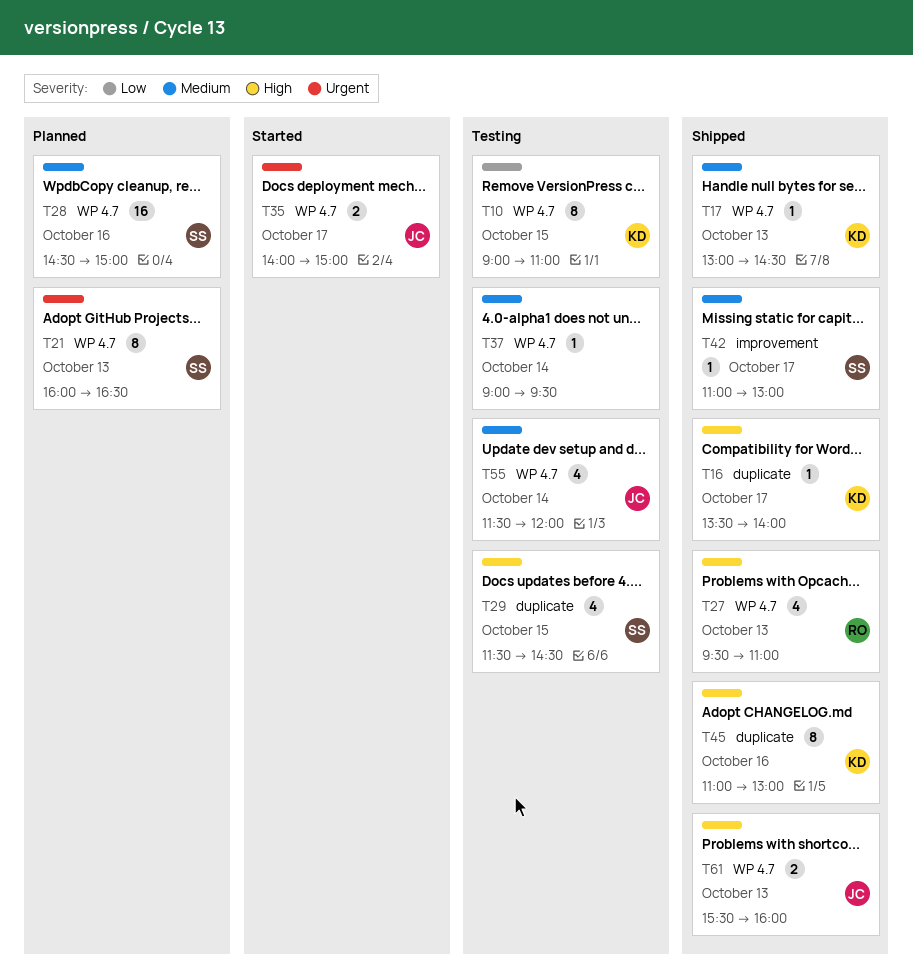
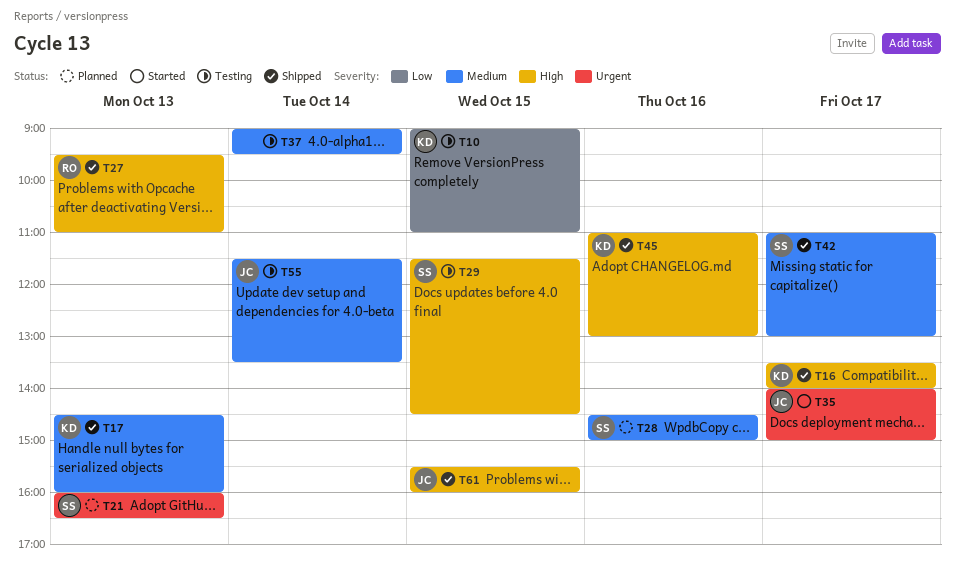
T17, begins: 13:00 -> 14:30
T17, ends: 14:30 -> 16:00
T55, ends: 12:00 -> 13:30
T61, day: Oct 13 -> Oct 15

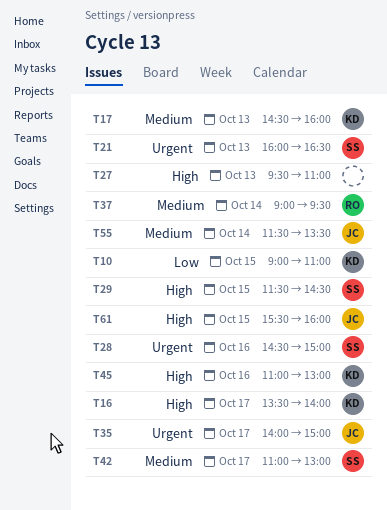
T27, owner: RO -> none
T28, priority: Medium -> Urgent
T37, owner: none -> RO

